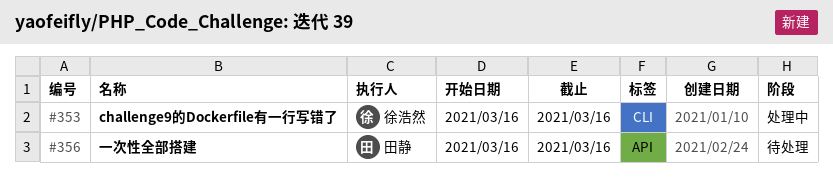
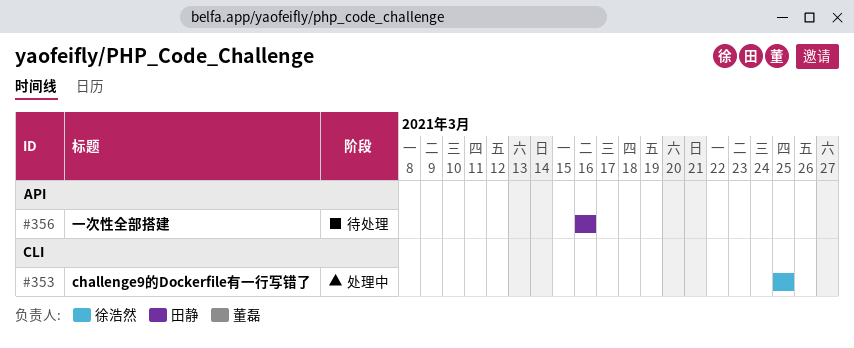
#353, start: Mar 16 -> Mar 25
#353, due: Mar 16 -> Mar 25

